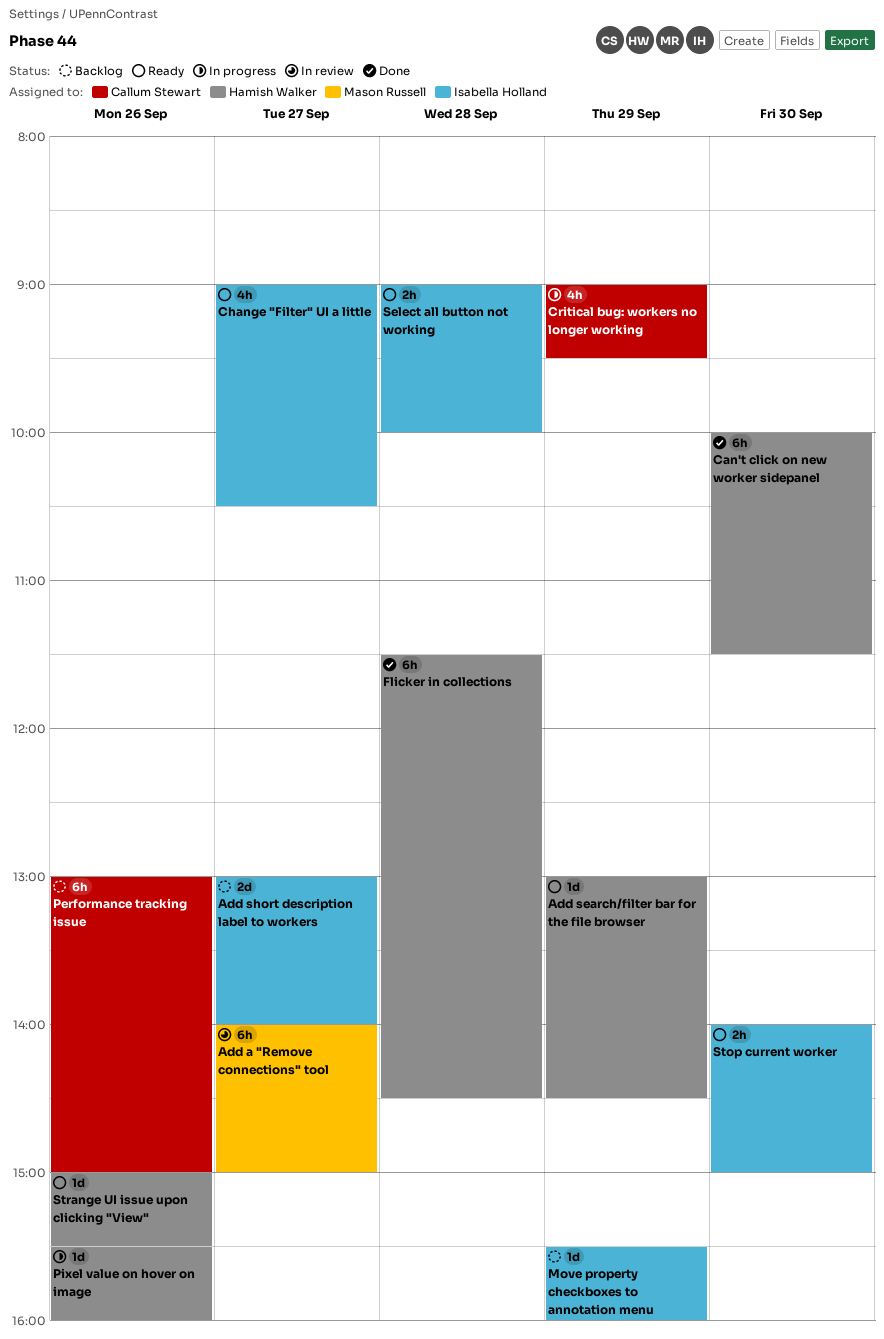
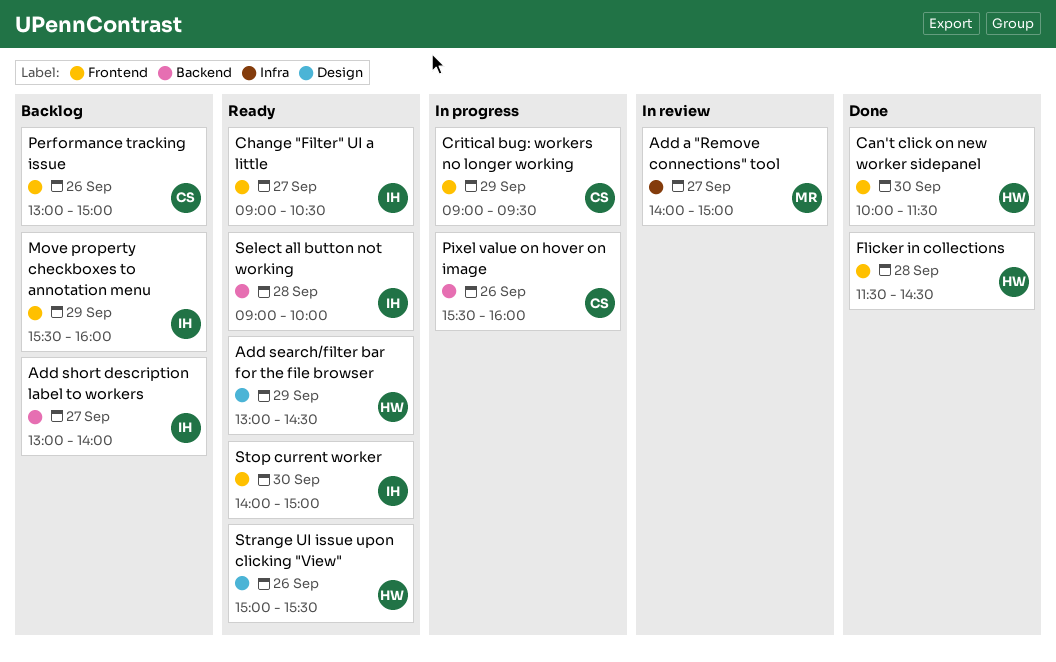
Pixel value on hover on image, owner: Hamish Walker -> Callum Stewart

